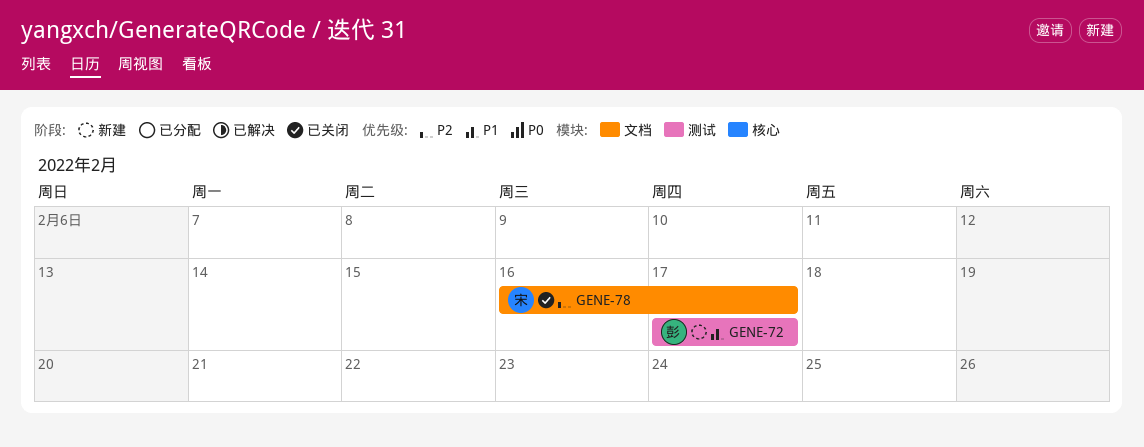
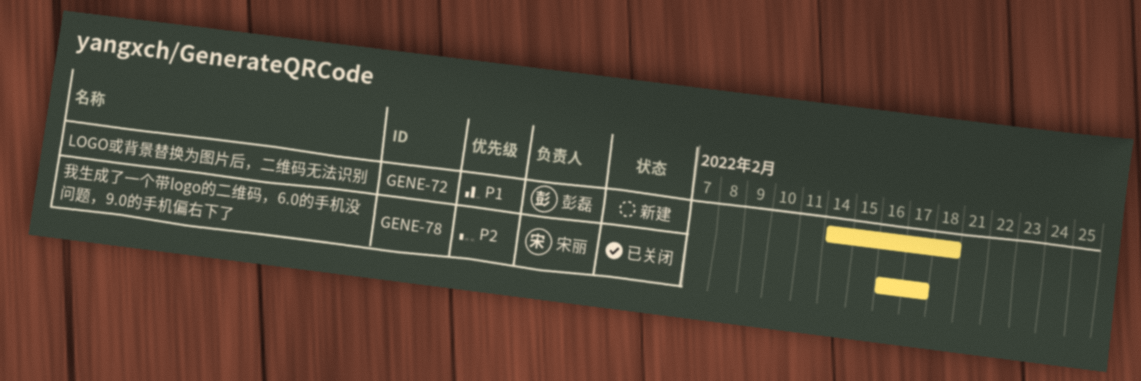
GENE-72, start: Feb 17 -> Feb 14
GENE-72, due: Feb 17 -> Feb 18

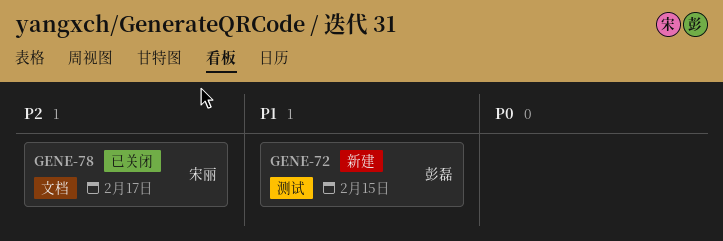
GENE-72, due: Feb 18 -> Feb 15

